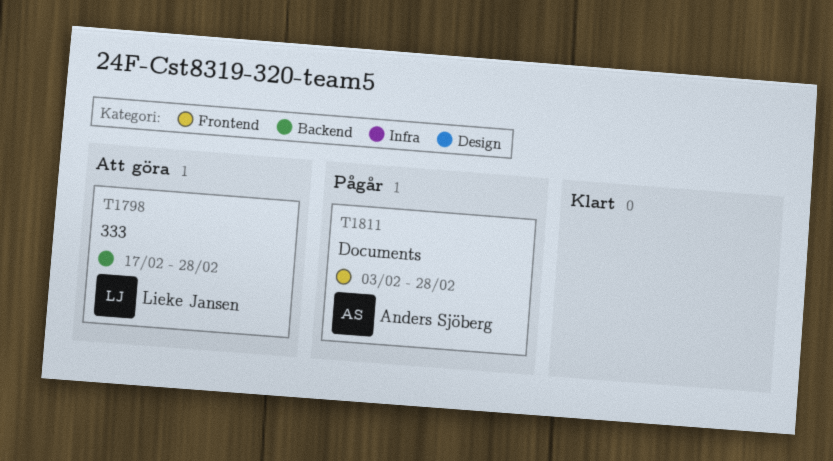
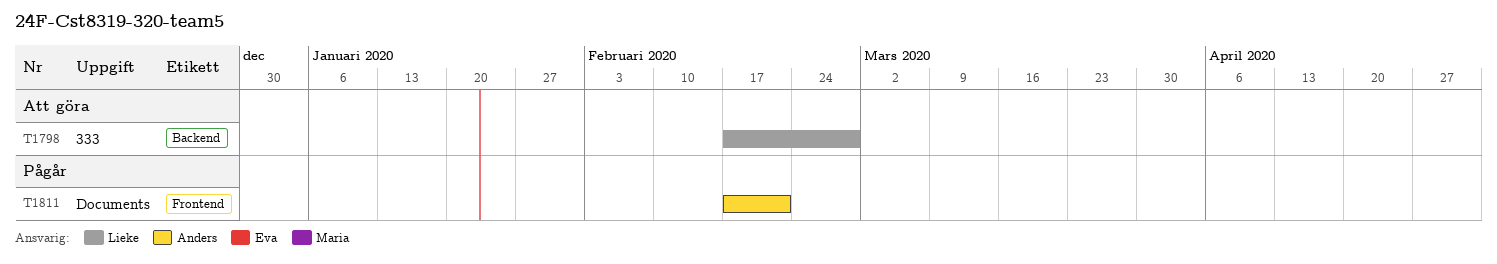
T1811, start: Feb 3 -> Feb 17
T1811, due: Feb 28 -> Feb 21

